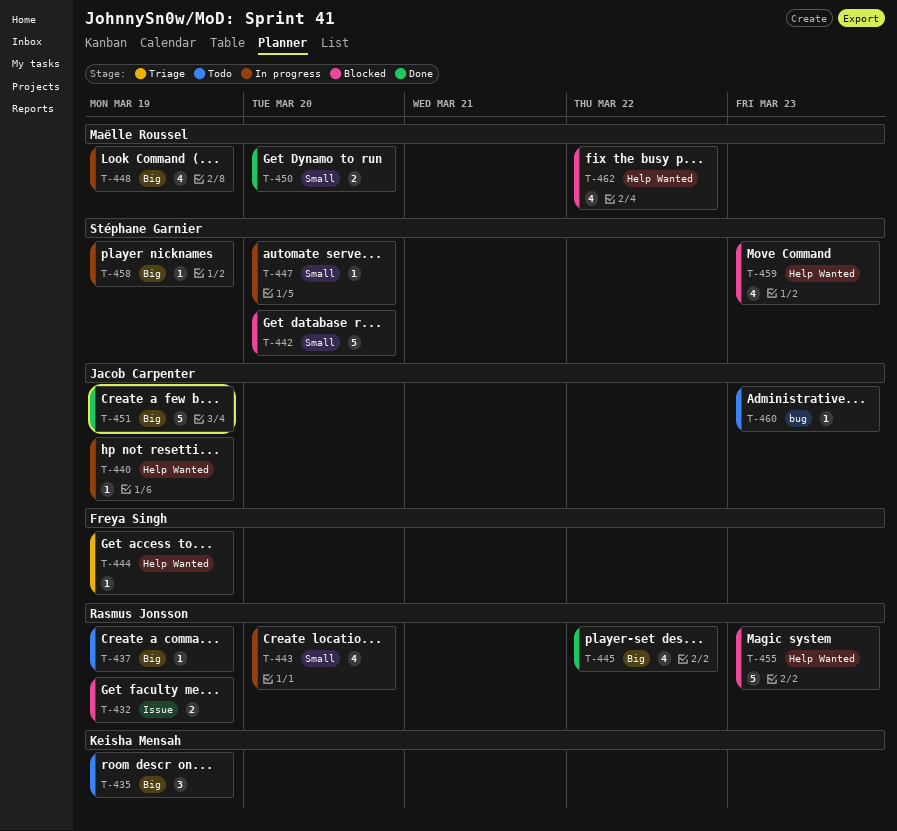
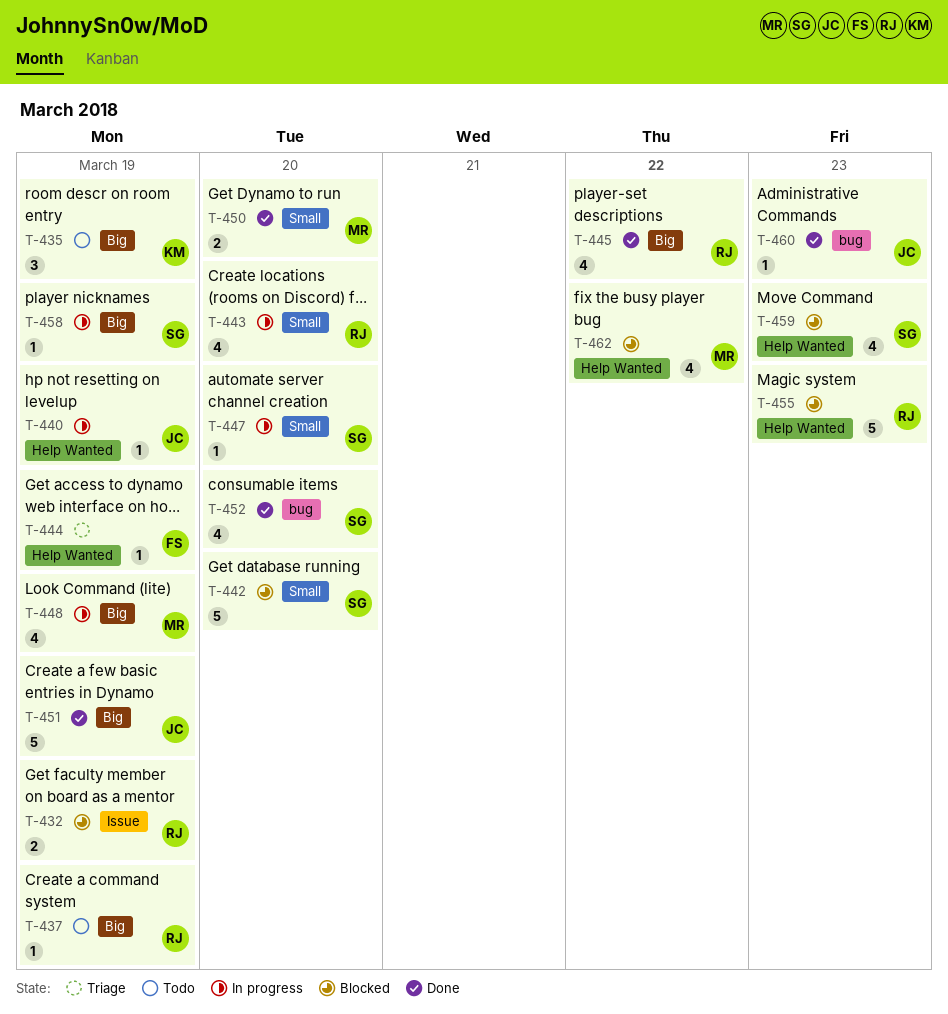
T-452: none -> present
T-460, status: Todo -> Done

